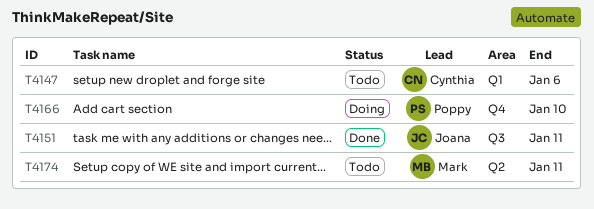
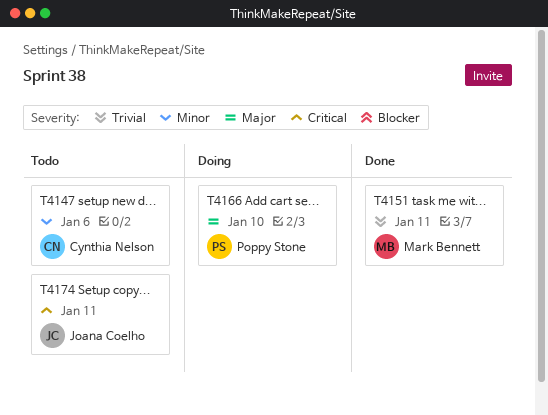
T4151, owner: Joana Coelho -> Mark Bennett
T4174, owner: Mark Bennett -> Joana Coelho

